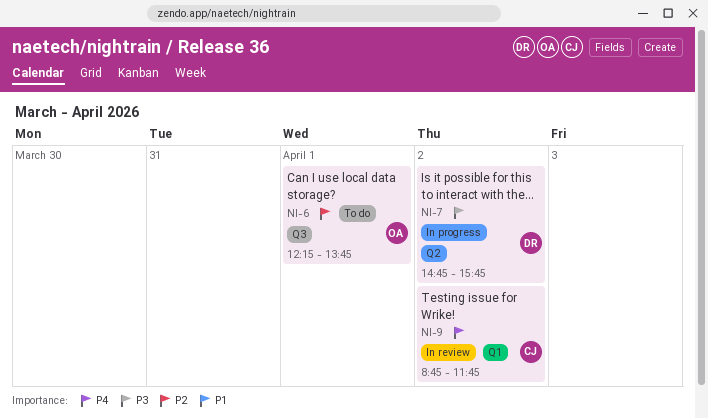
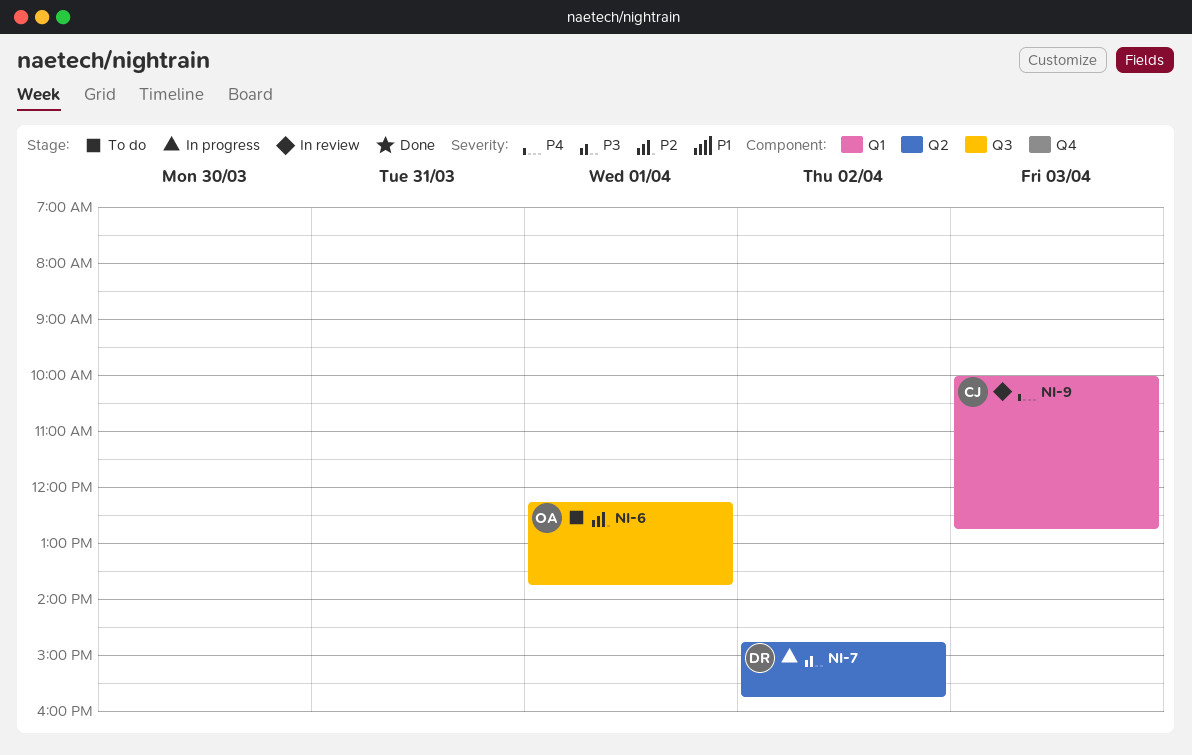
NI-9, day: Apr 2 -> Apr 3
NI-9, begins: 08:45 -> 10:00
NI-9, ends: 11:45 -> 12:45

